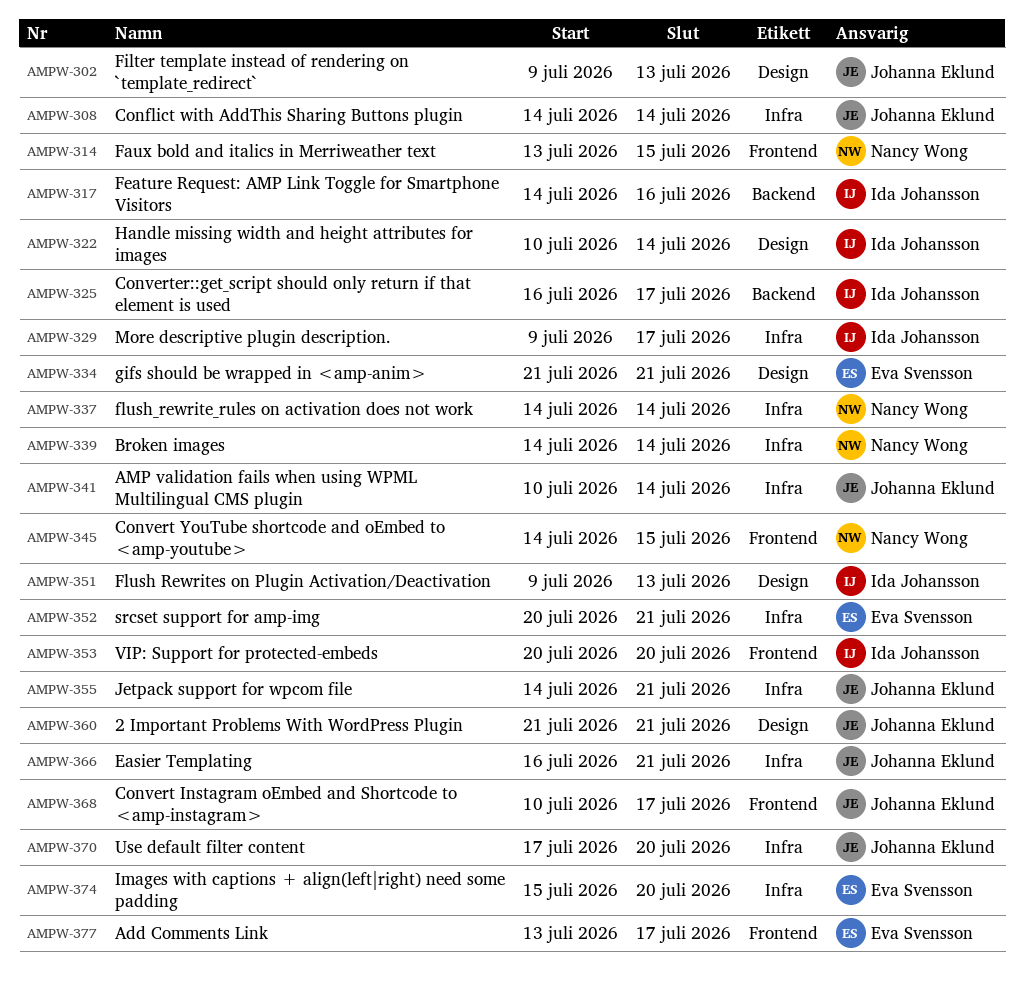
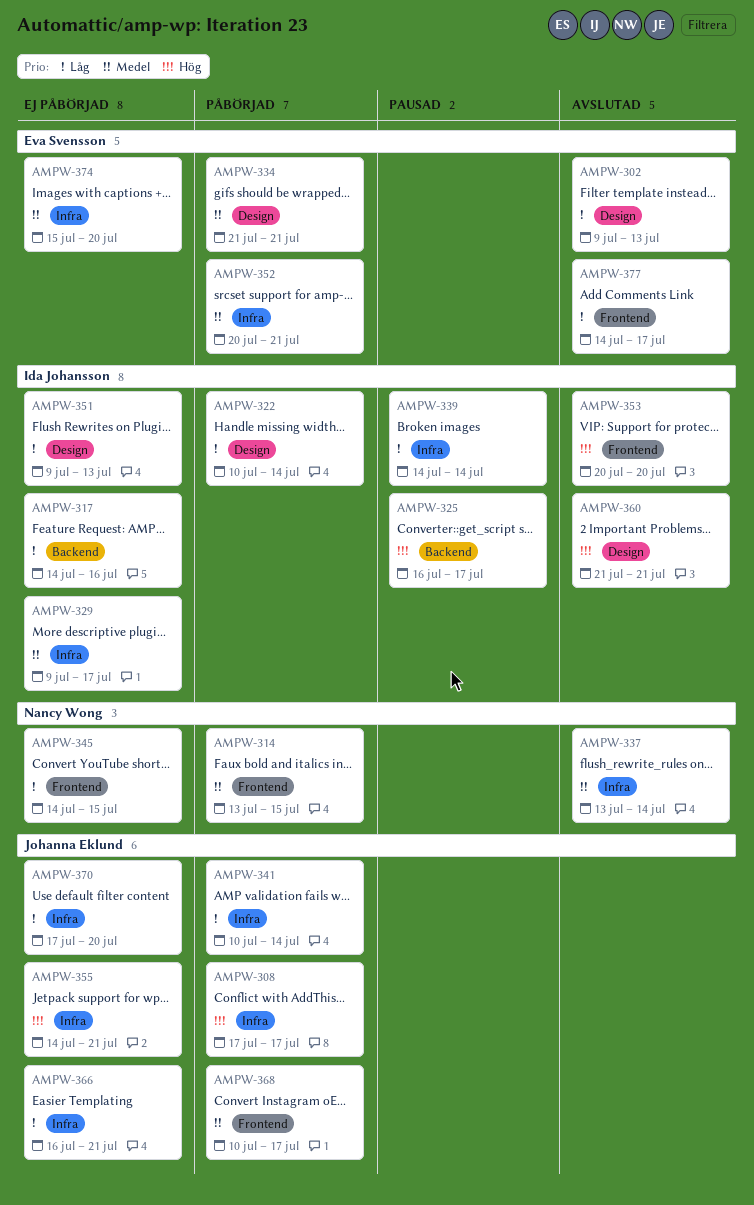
AMPW-302, owner: Johanna Eklund -> Eva Svensson
AMPW-308, start: Jul 14 -> Jul 17
AMPW-308, due: Jul 14 -> Jul 17
AMPW-337, start: Jul 14 -> Jul 13
AMPW-339, owner: Nancy Wong -> Ida Johansson
AMPW-360, owner: Johanna Eklund -> Ida Johansson
AMPW-377, start: Jul 13 -> Jul 14

